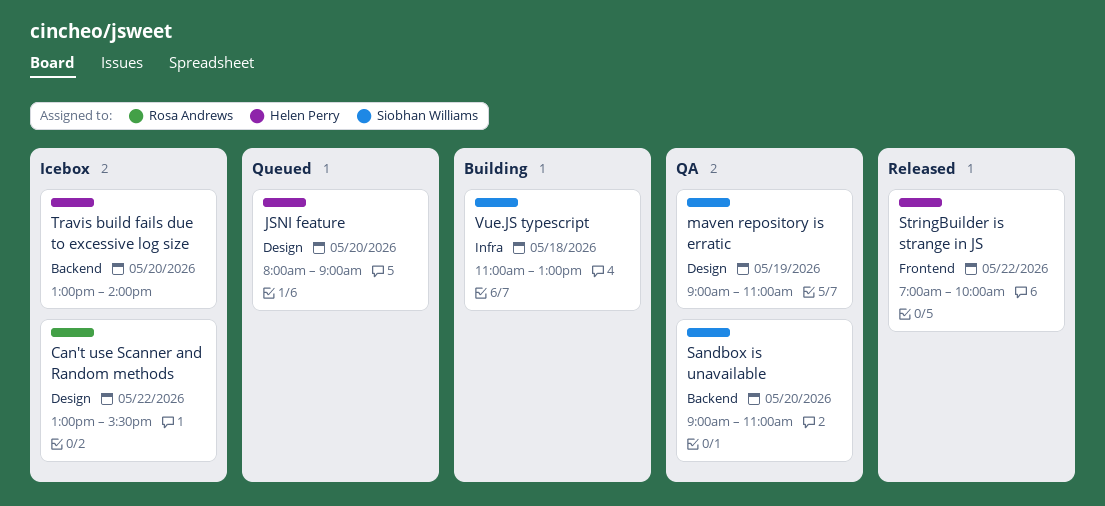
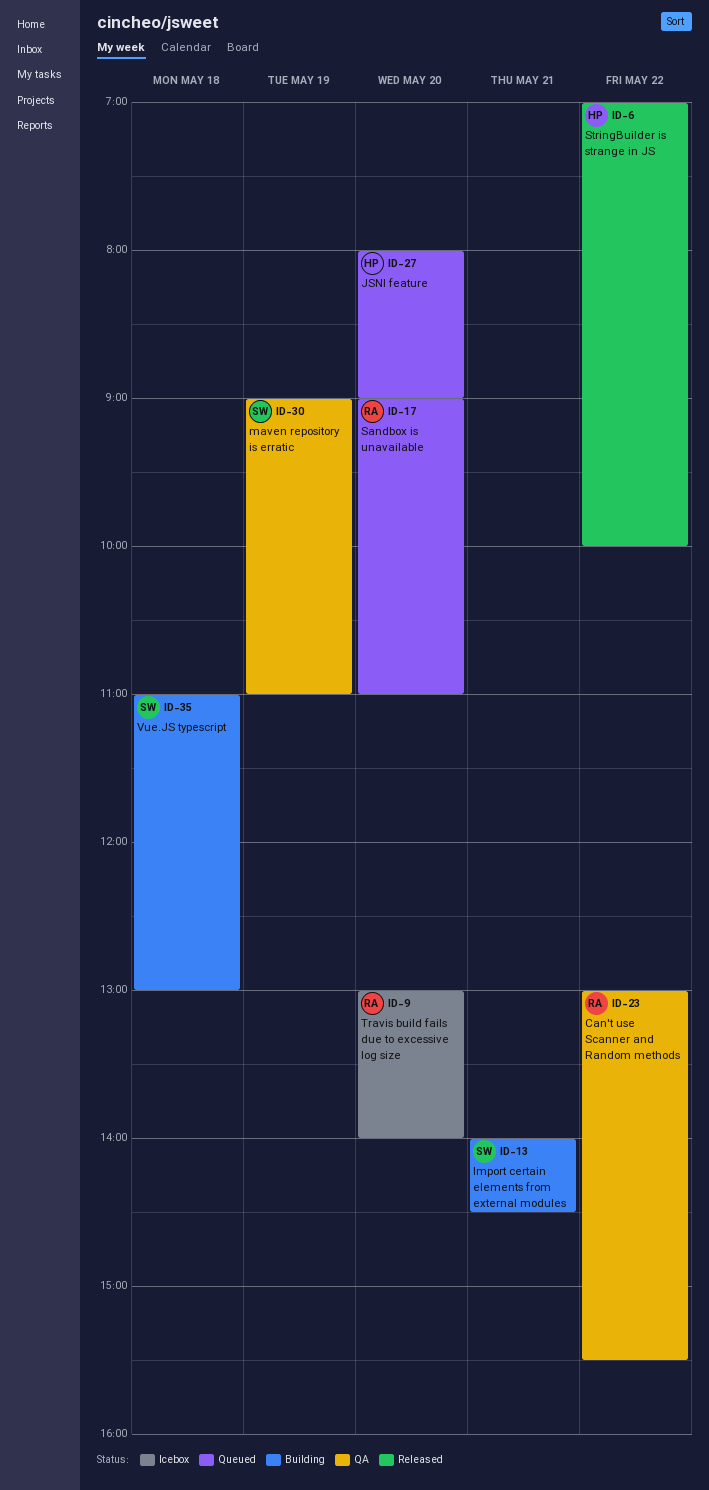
Can't use Scanner and Random methods, status: Icebox -> QA
Import certain elements from external modules: none -> present
Sandbox is unavailable, status: QA -> Queued
Sandbox is unavailable, owner: Siobhan Williams -> Rosa Andrews
Travis build fails due to excessive log size, owner: Helen Perry -> Rosa Andrews

